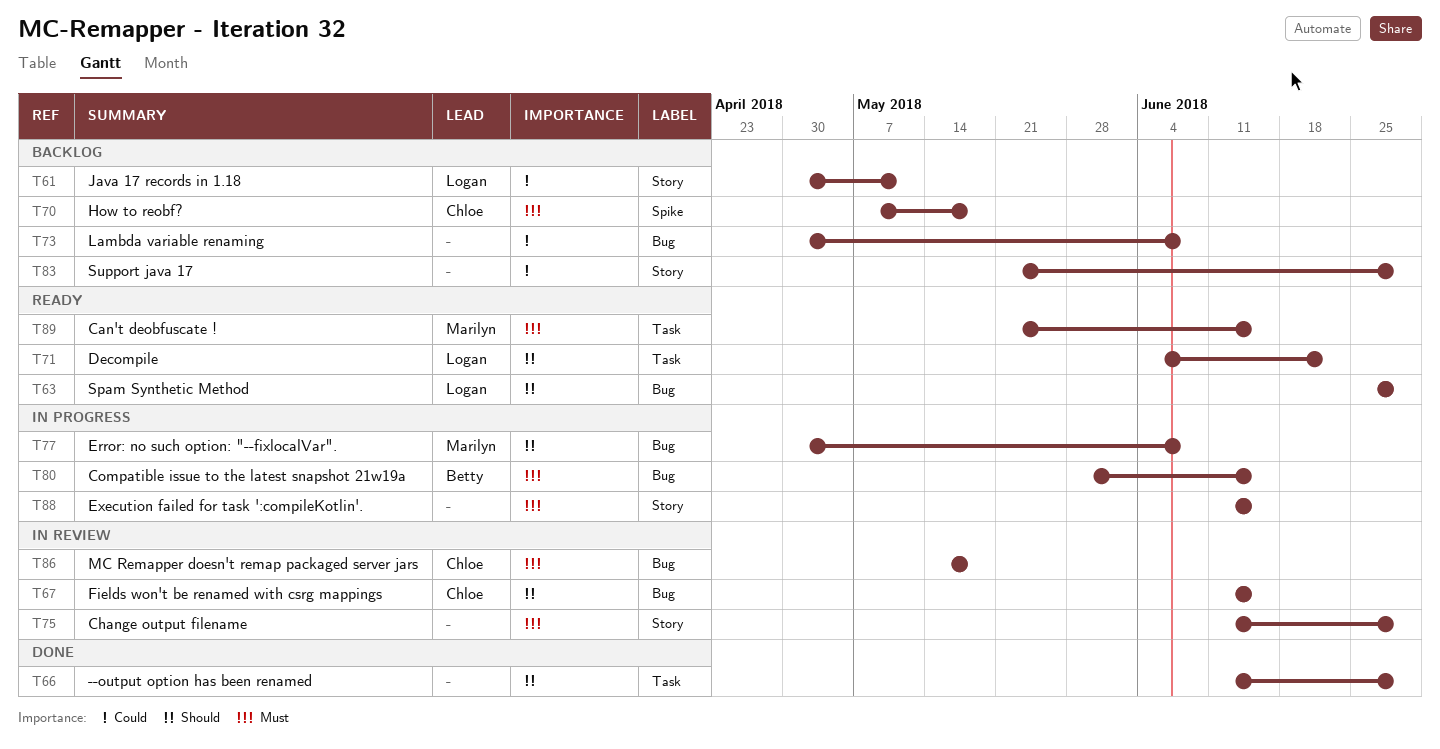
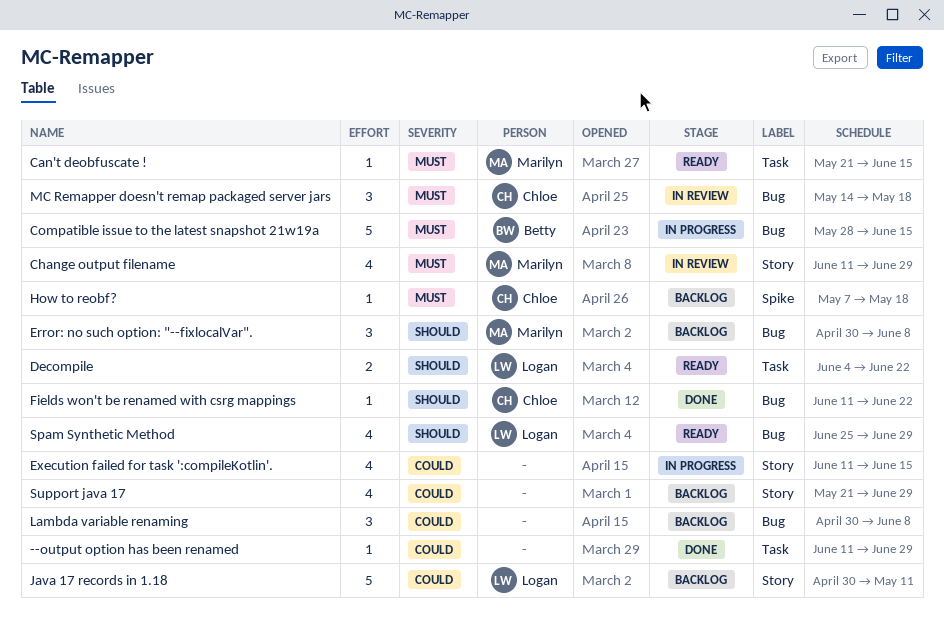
--output option has been renamed, priority: Should -> Could
Change output filename, owner: none -> Marilyn
Error: no such option: "--fixlocalVar"., status: In progress -> Backlog
Execution failed for task ':compileKotlin'., priority: Must -> Could
Fields won't be renamed with csrg mappings, status: In review -> Done
Fields won't be renamed with csrg mappings, due: Jun 15 -> Jun 22

